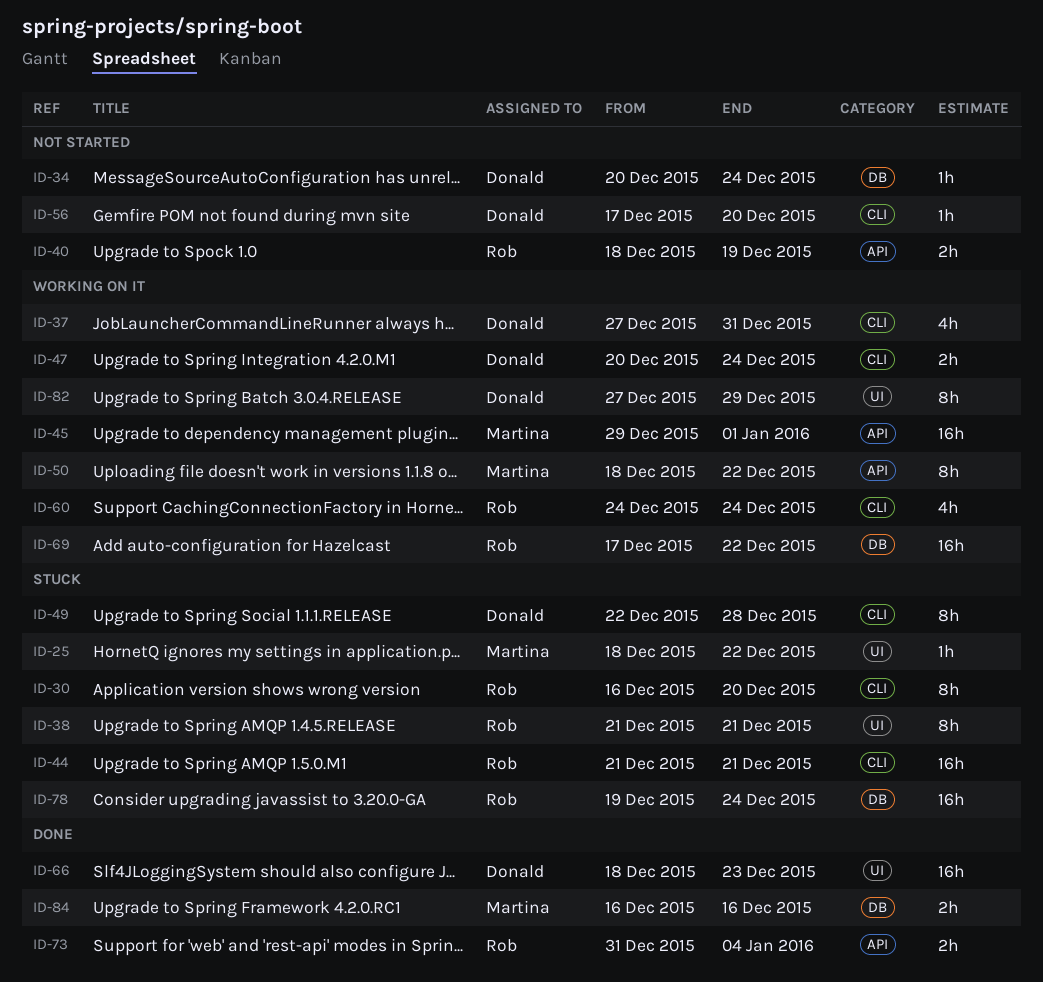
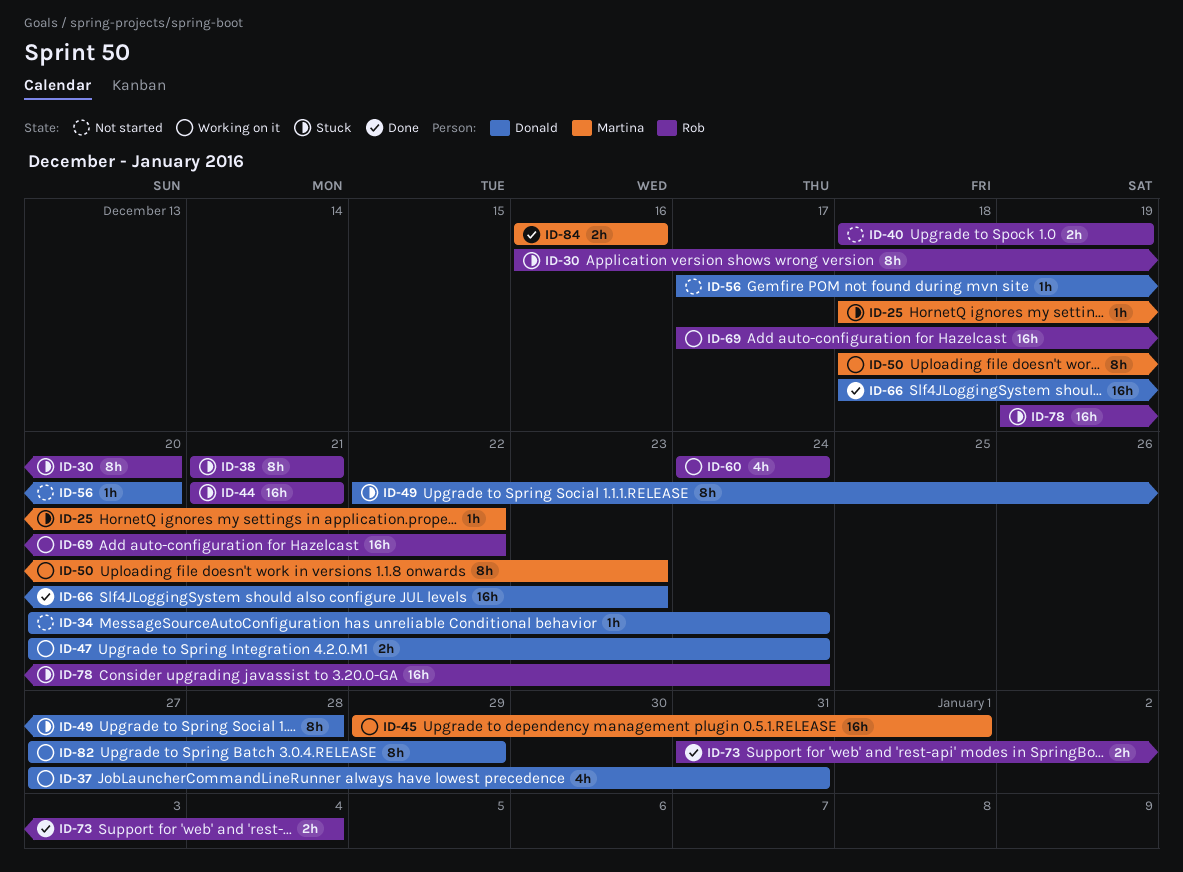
ID-50, due: Dec 22 -> Dec 23

